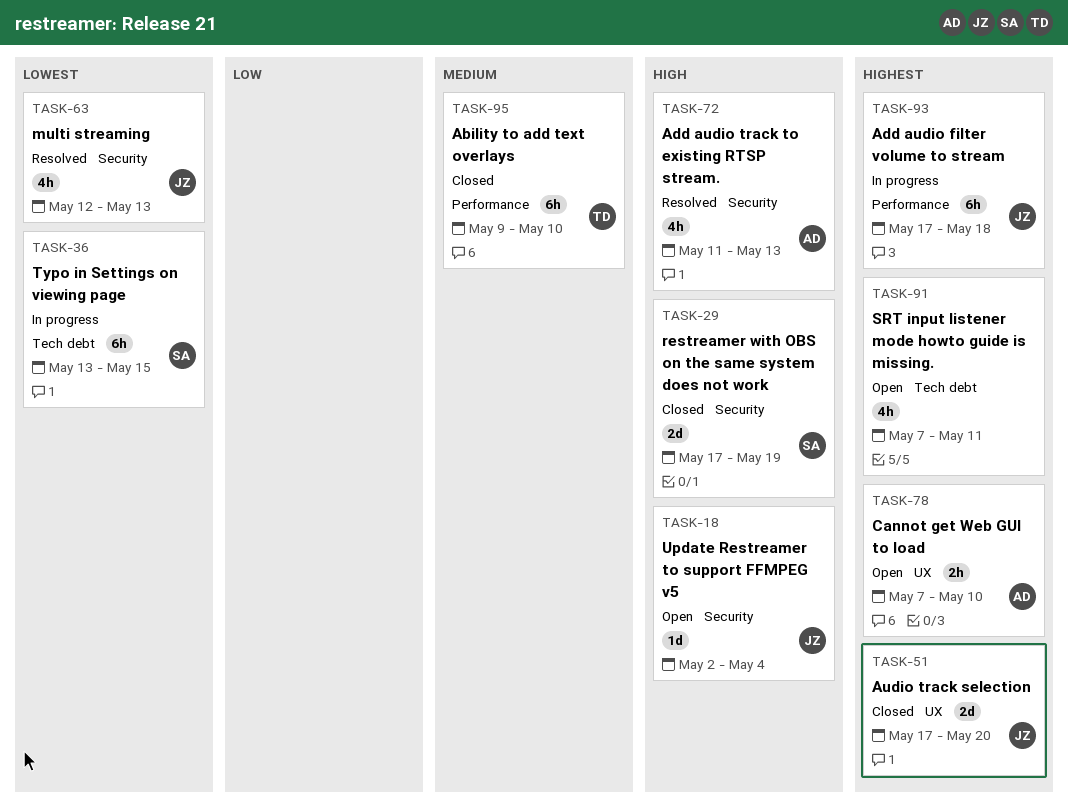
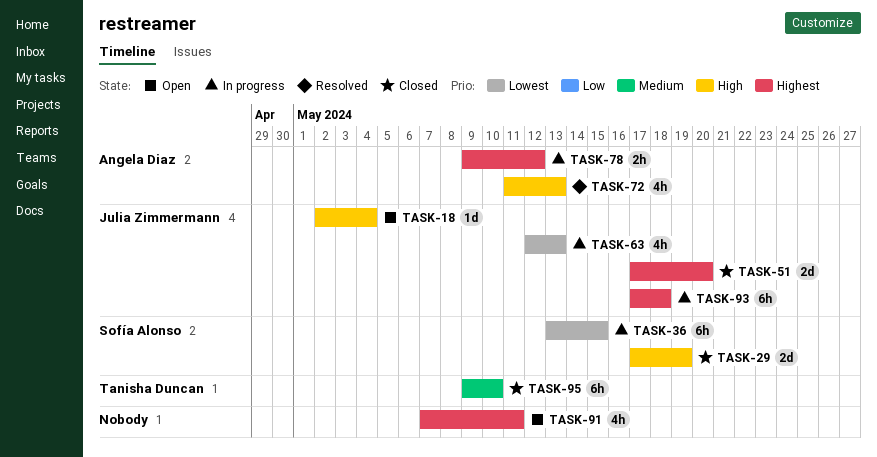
TASK-63, status: Resolved -> In progress
TASK-78, status: Open -> In progress
TASK-78, start: May 7 -> May 9
TASK-78, due: May 10 -> May 12

